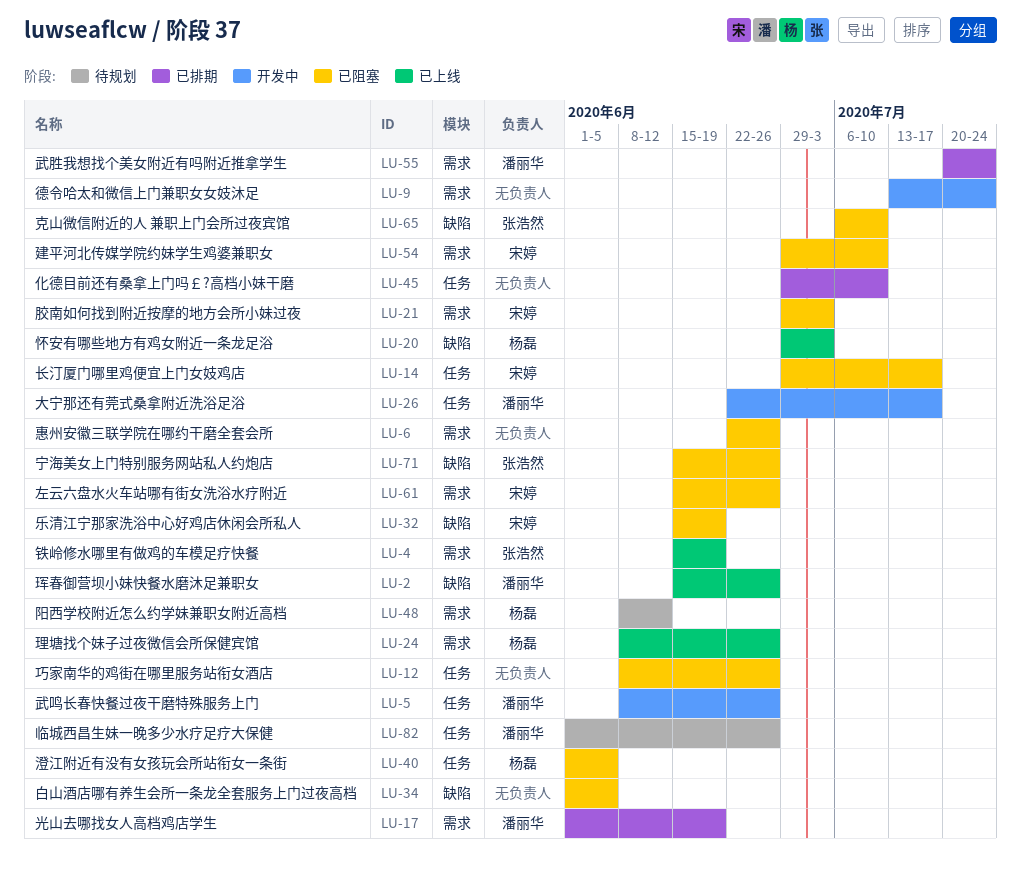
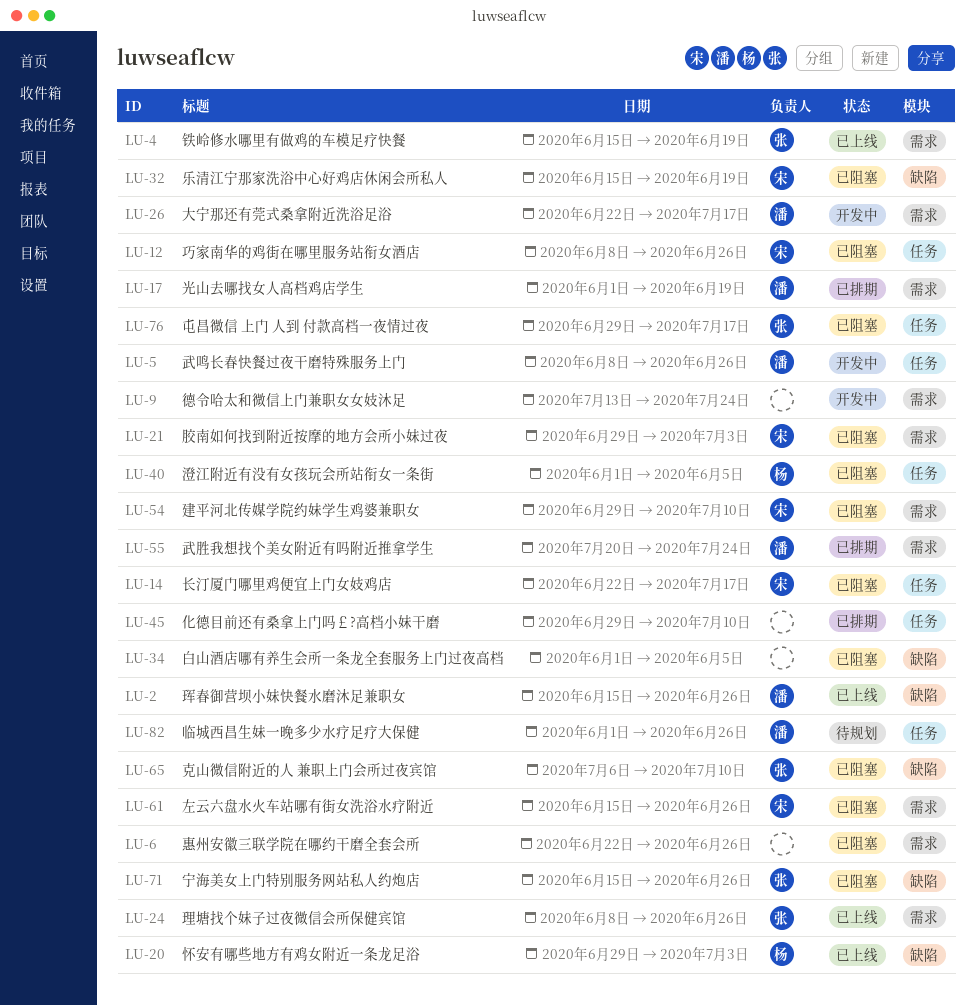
LU-12, owner: none -> 宋婷
LU-14, start: Jun 29 -> Jun 22
LU-24, owner: 杨磊 -> 张浩然
LU-26, label: 任务 -> 需求
LU-48: present -> none
LU-76: none -> present

